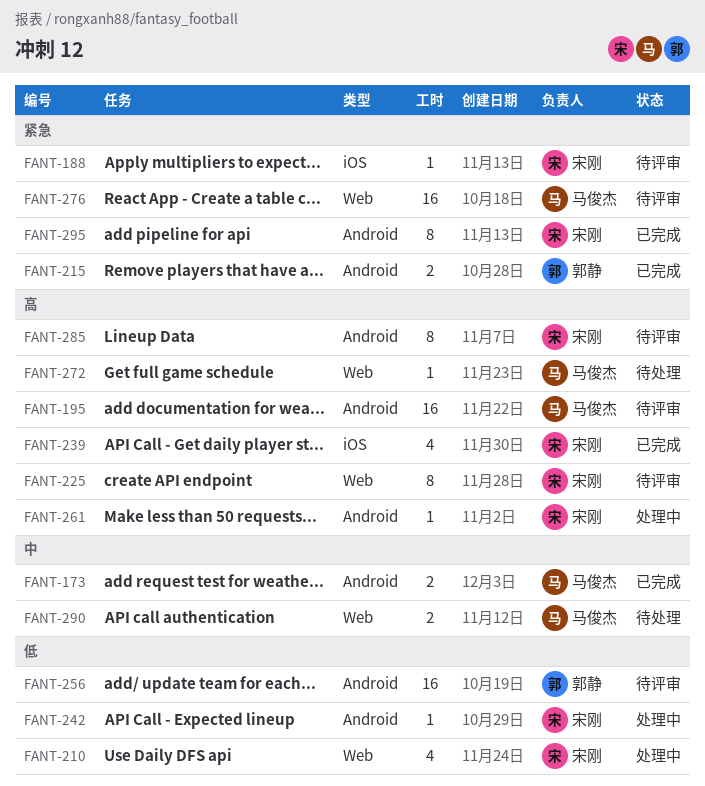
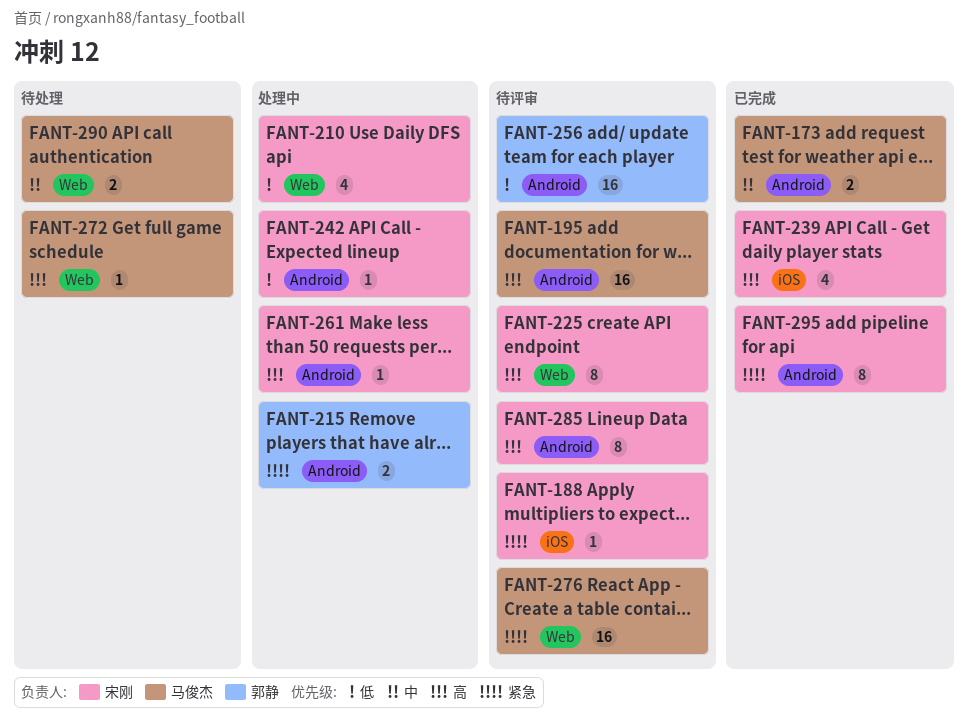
FANT-215, status: 已完成 -> 处理中

